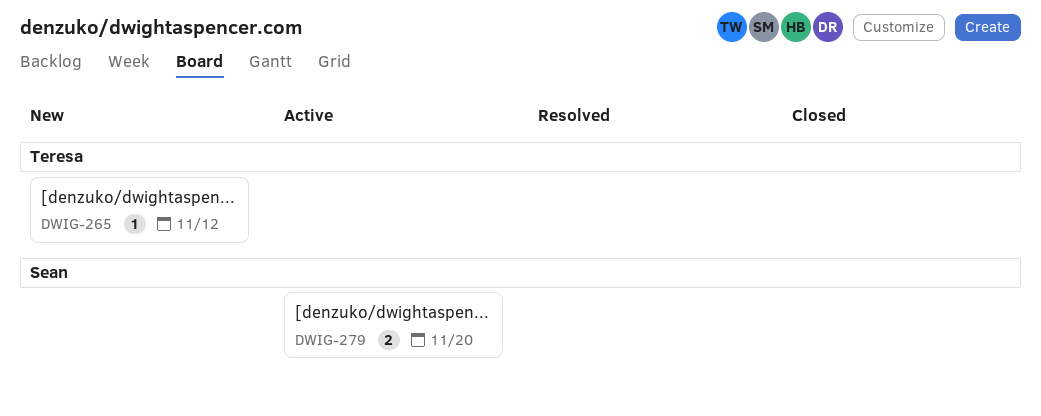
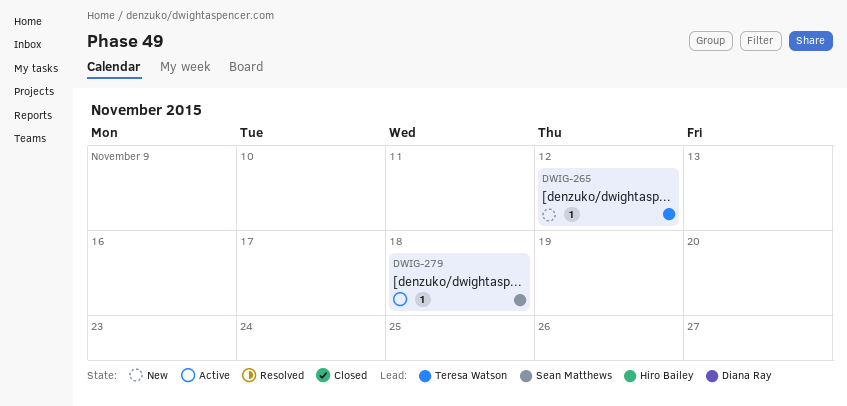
DWIG-279, estimate: 2 -> 1
DWIG-279, due: Nov 20 -> Nov 18

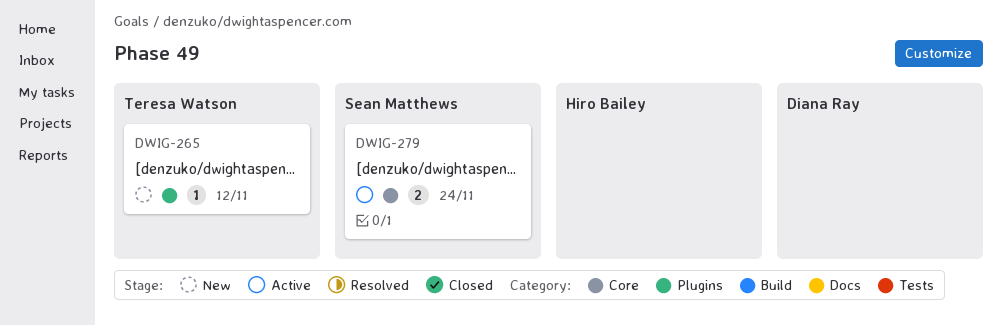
DWIG-279, estimate: 1 -> 2
DWIG-279, due: Nov 18 -> Nov 24

